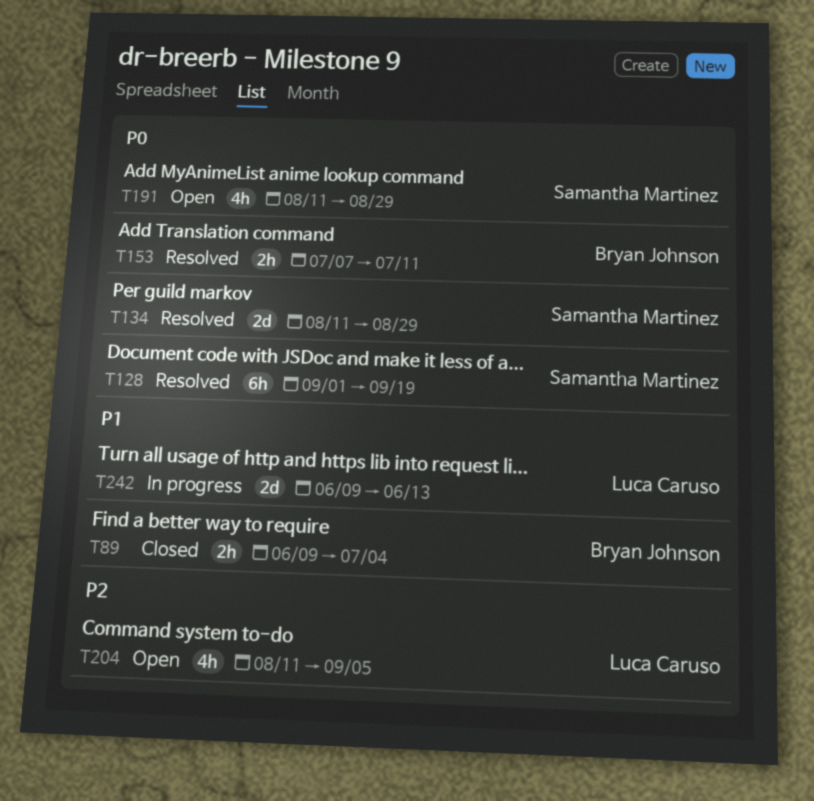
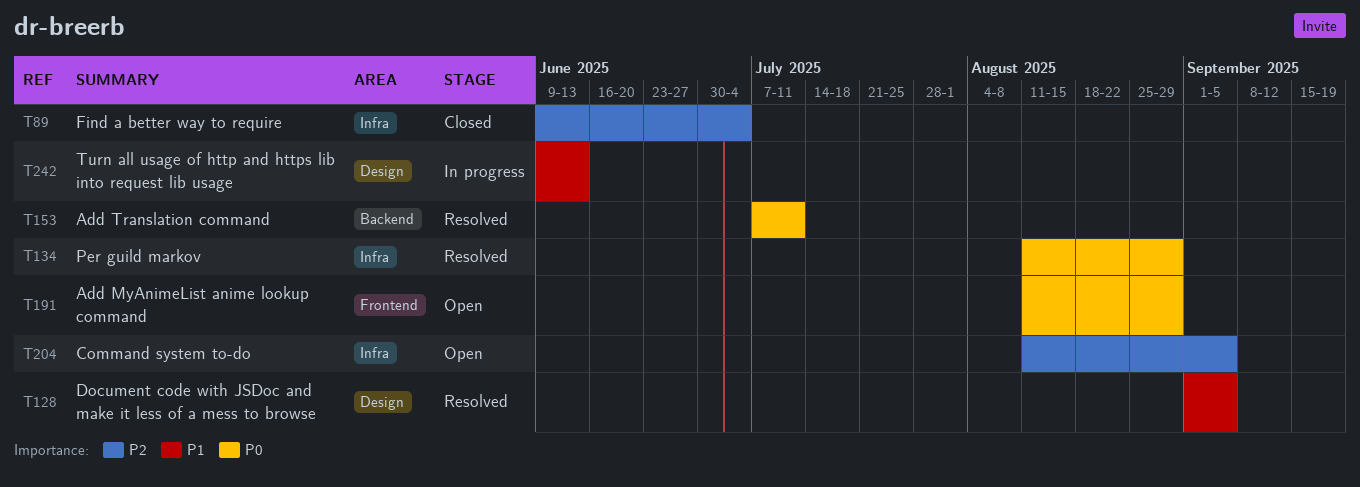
T89, priority: P1 -> P2
T128, priority: P0 -> P1
T128, due: Sep 19 -> Sep 5

